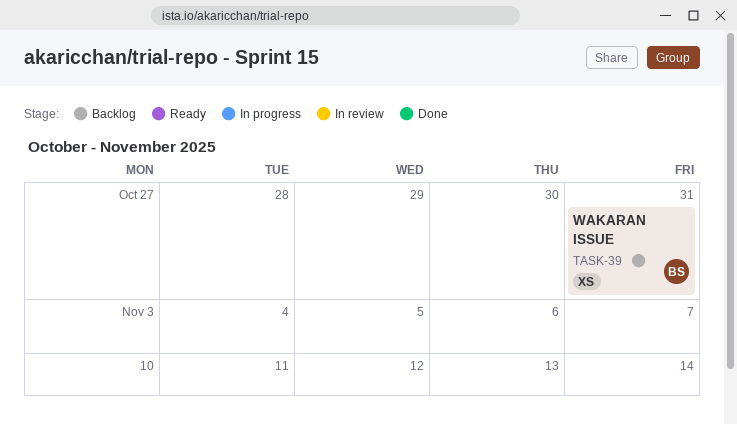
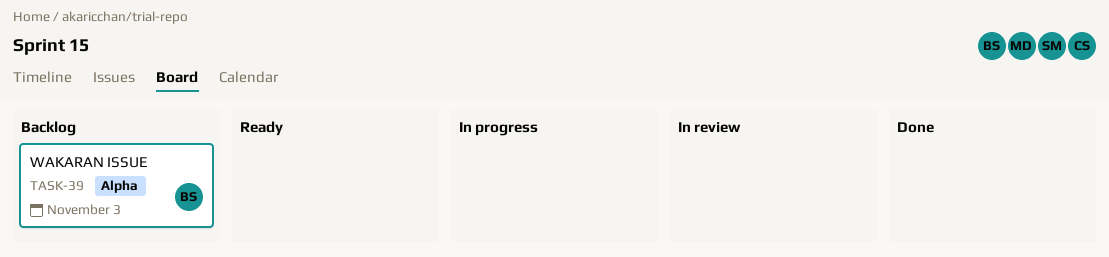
TASK-39, due: Oct 31 -> Nov 3

